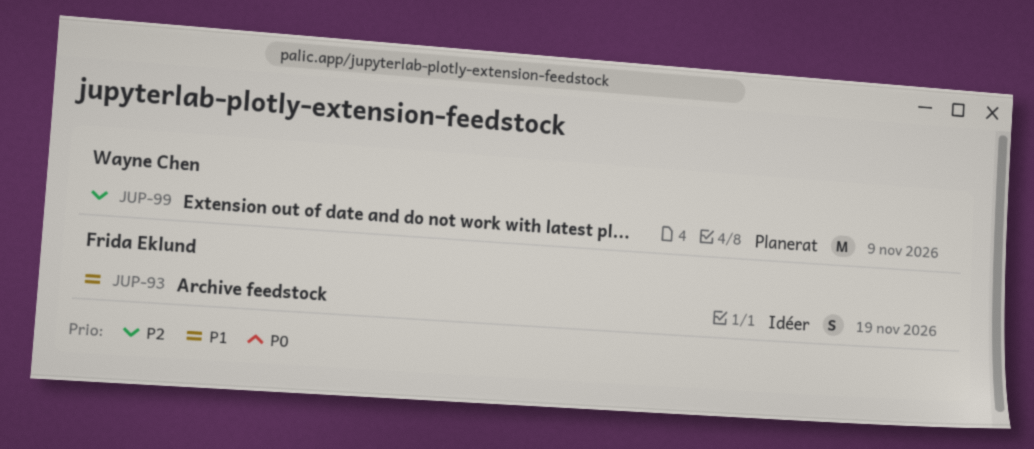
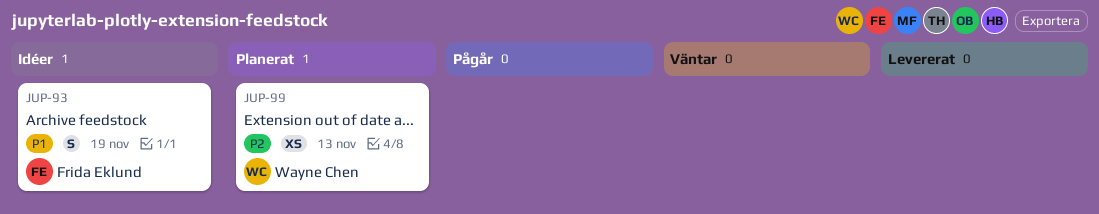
JUP-99, estimate: M -> XS
JUP-99, due: Nov 9 -> Nov 13

